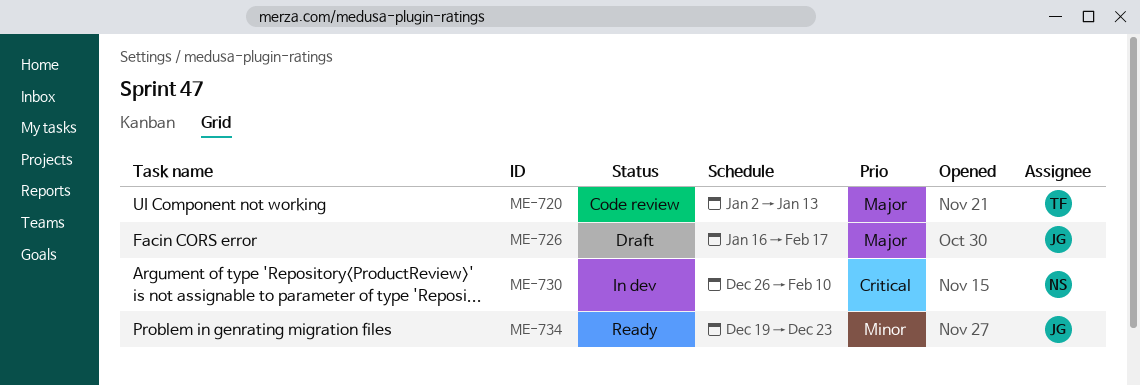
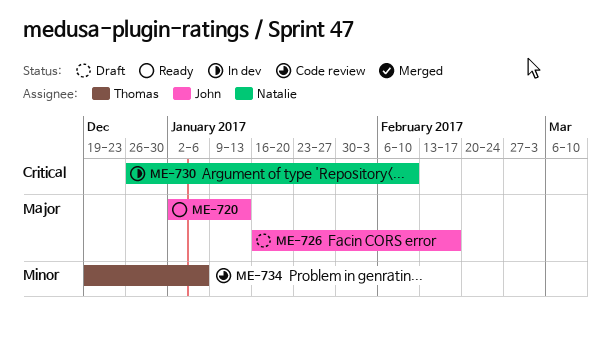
ME-720, status: Code review -> Ready
ME-720, owner: Thomas -> John
ME-734, status: Ready -> Code review
ME-734, owner: John -> Thomas
ME-734, due: Dec 23 -> Jan 6

